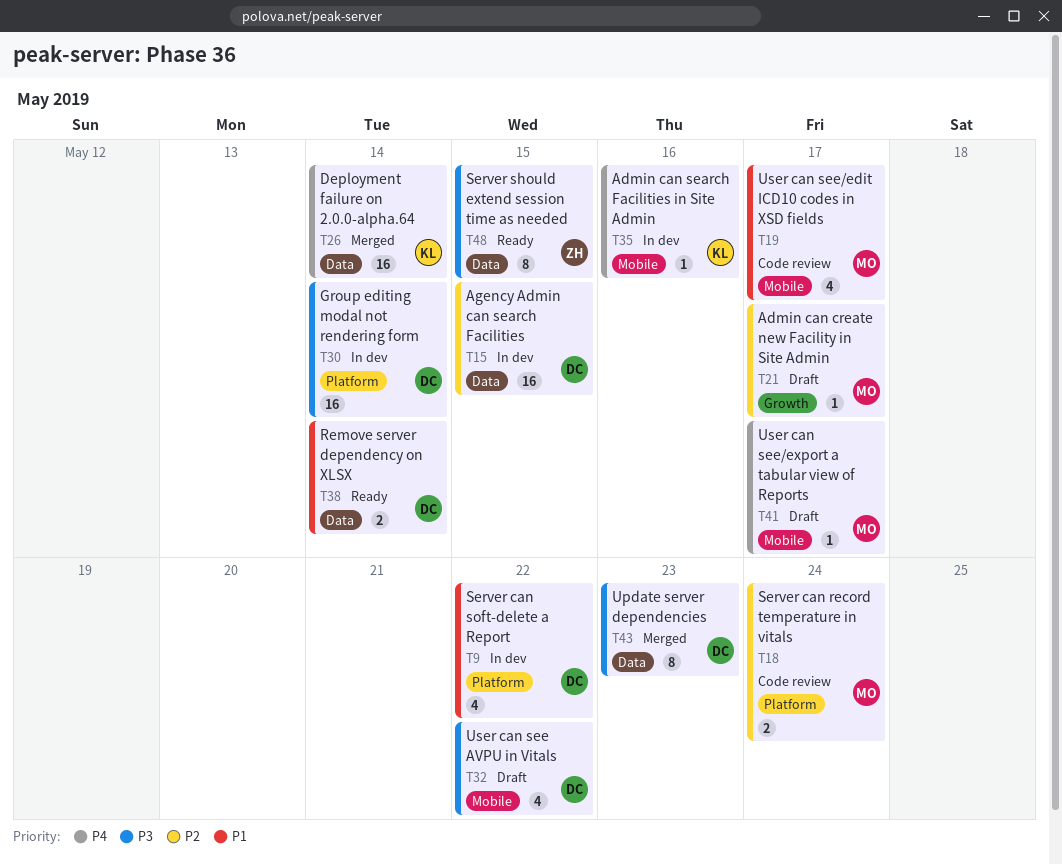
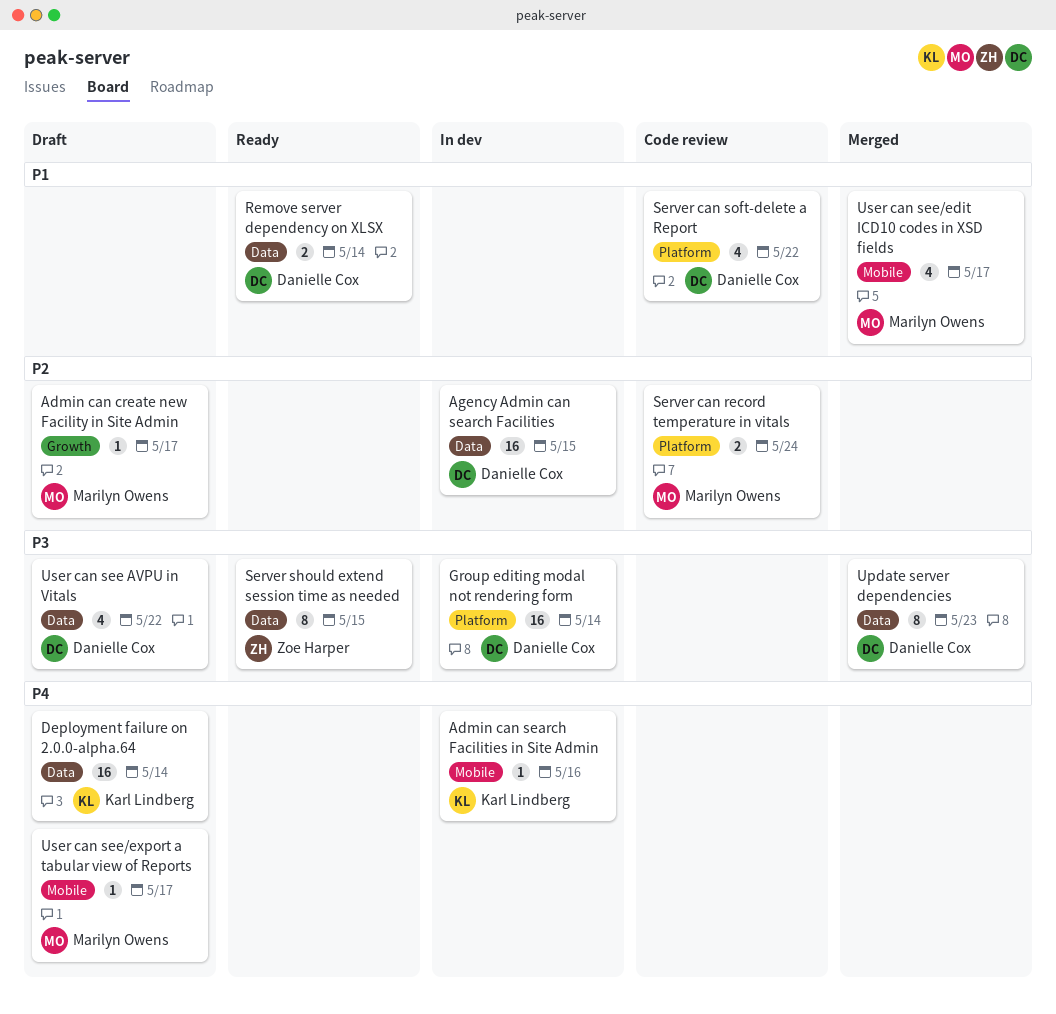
Deployment failure on 2.0.0-alpha.64, status: Merged -> Draft
Server can soft-delete a Report, status: In dev -> Code review
User can see AVPU in Vitals, label: Mobile -> Data
User can see/edit ICD10 codes in XSD fields, status: Code review -> Merged

